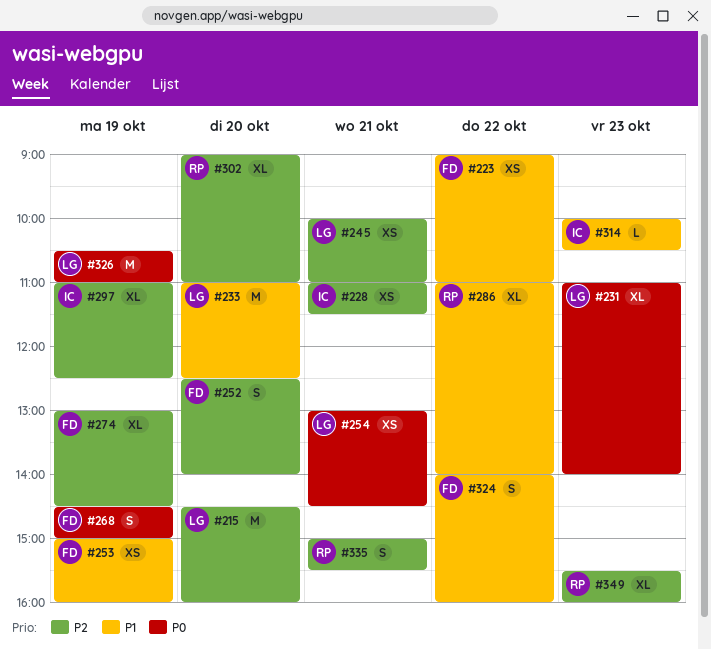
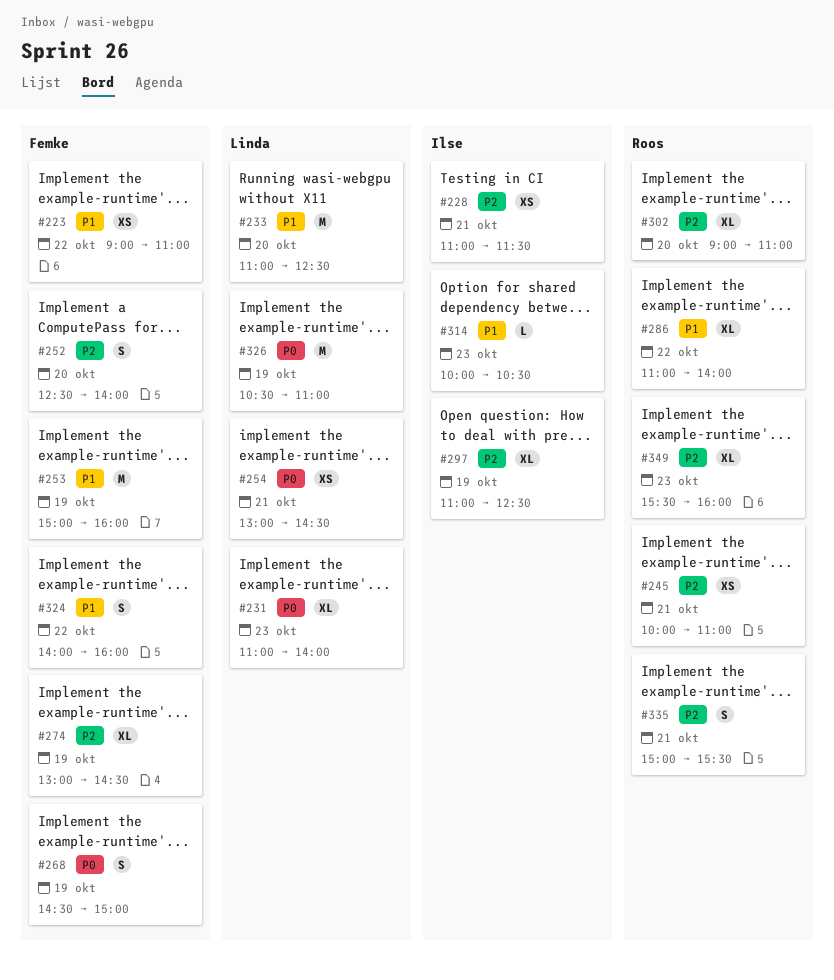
#215: present -> none
#245, owner: Linda -> Roos
#253, estimate: XS -> M

